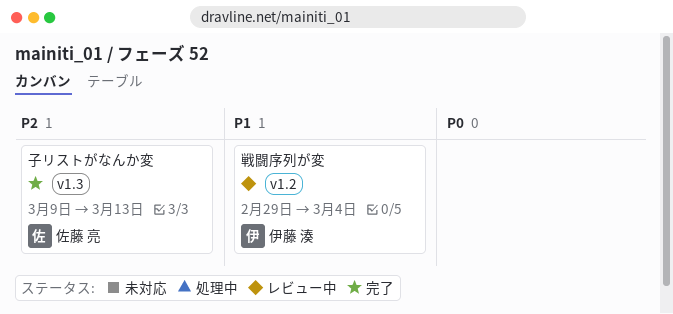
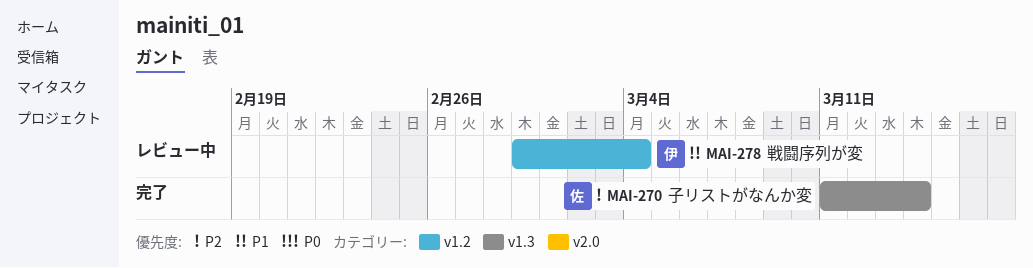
子リストがなんか変, start: Mar 9 -> Mar 11
子リストがなんか変, due: Mar 13 -> Mar 14

